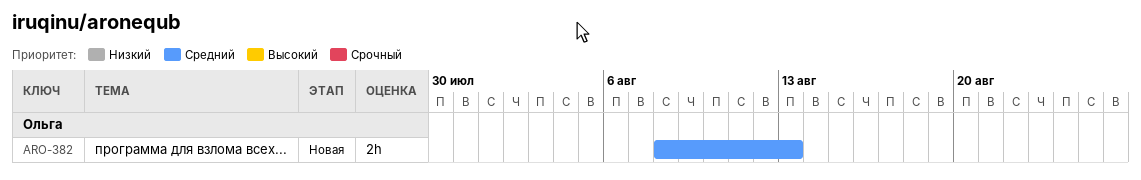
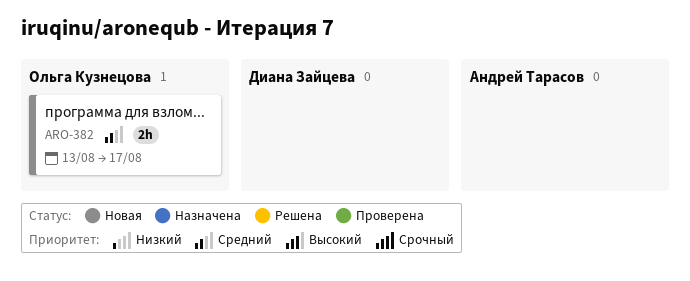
ARO-382, start: Aug 8 -> Aug 13
ARO-382, due: Aug 13 -> Aug 17

